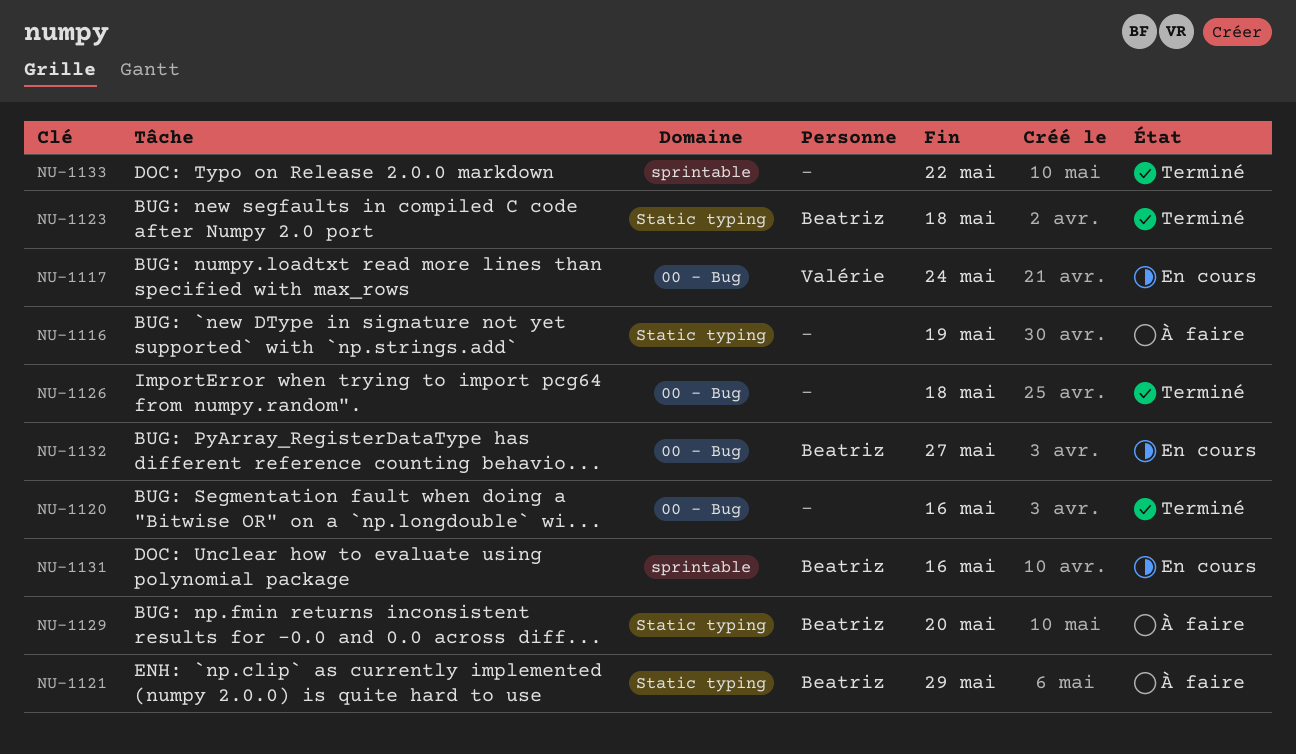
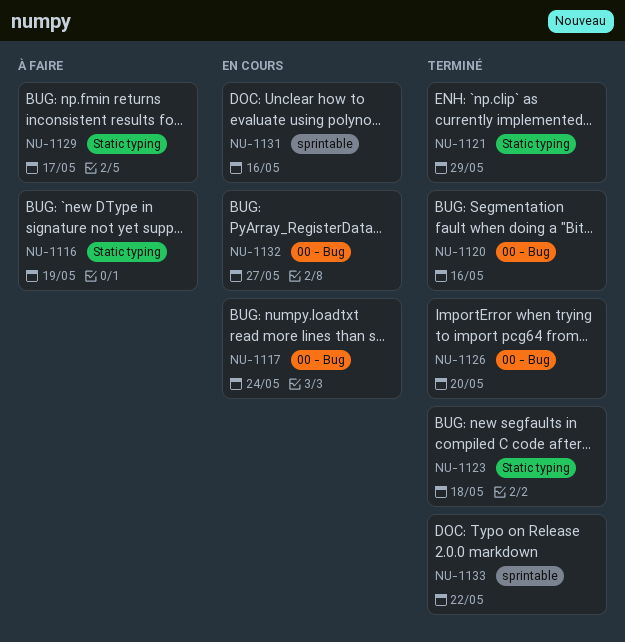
NU-1121, status: À faire -> Terminé
NU-1126, due: May 18 -> May 20
NU-1129, due: May 20 -> May 17

